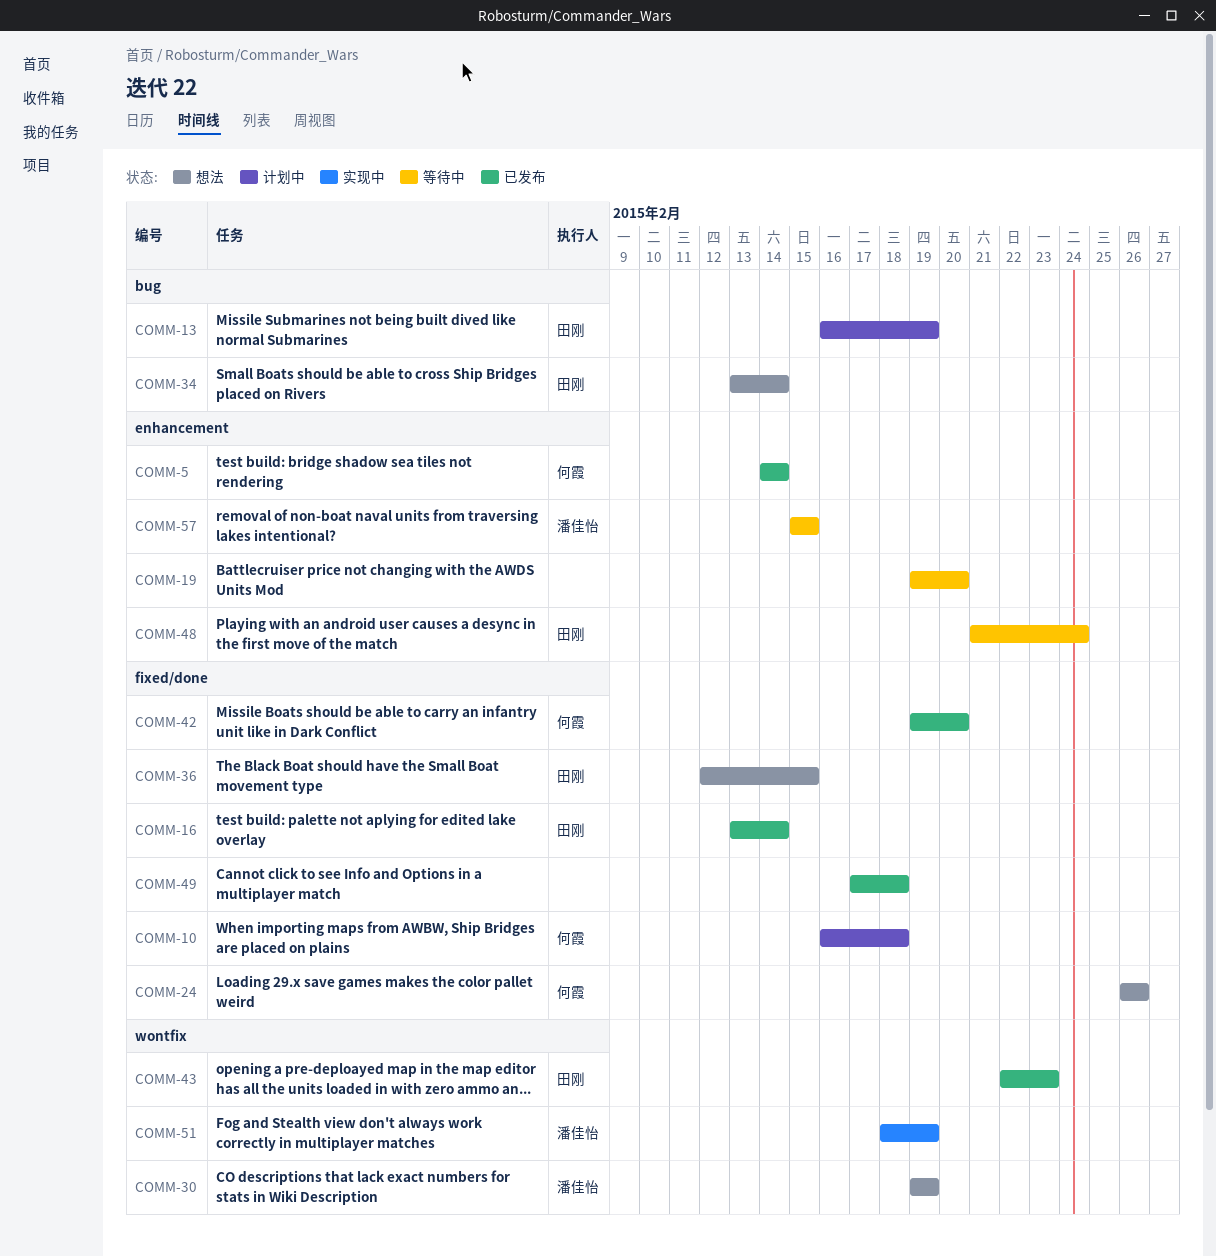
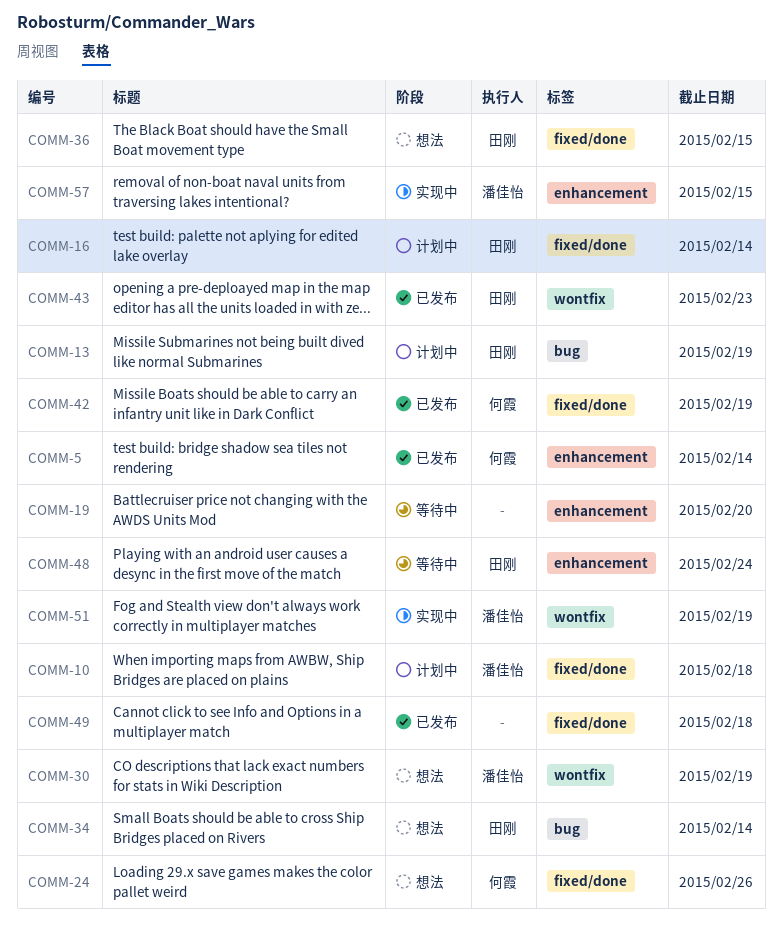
COMM-10, owner: 何霞 -> 潘佳怡
COMM-16, status: 已发布 -> 计划中
COMM-42, due: Feb 20 -> Feb 19
COMM-57, status: 等待中 -> 实现中

